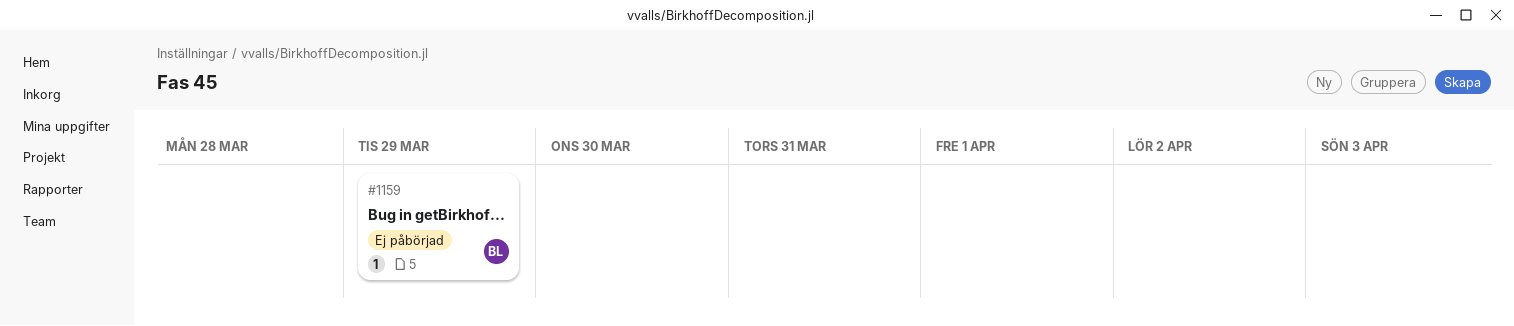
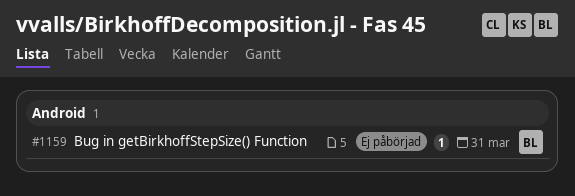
#1159, due: Mar 29 -> Mar 31

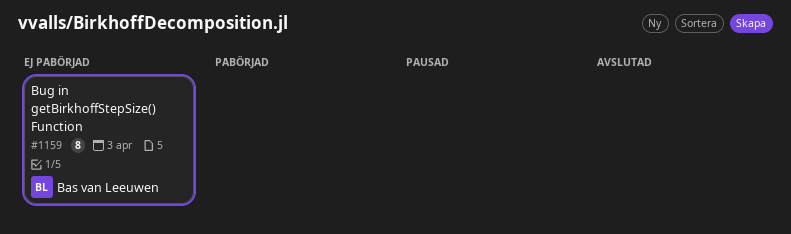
#1159, estimate: 1 -> 8
#1159, due: Mar 31 -> Apr 3

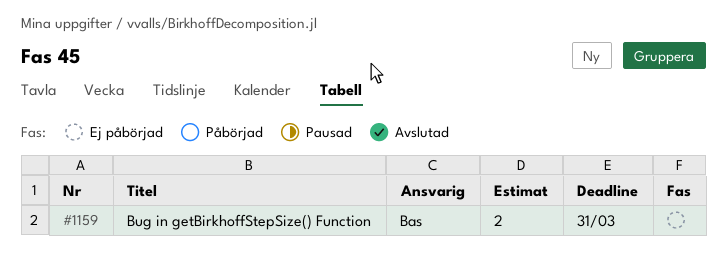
#1159, estimate: 8 -> 2
#1159, due: Apr 3 -> Mar 31

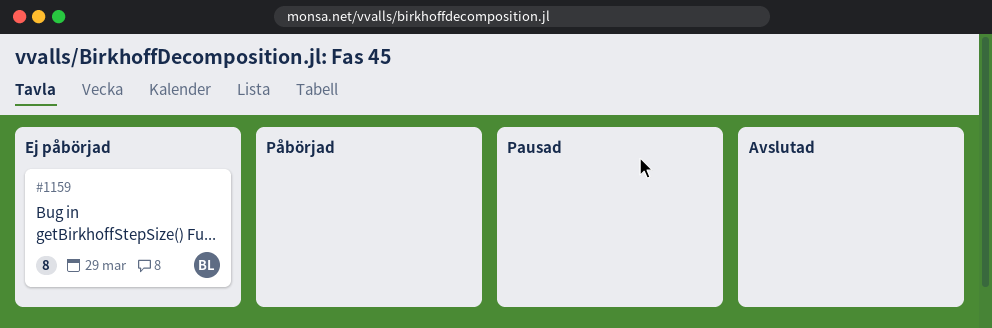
#1159, estimate: 2 -> 8
#1159, due: Mar 31 -> Mar 29

